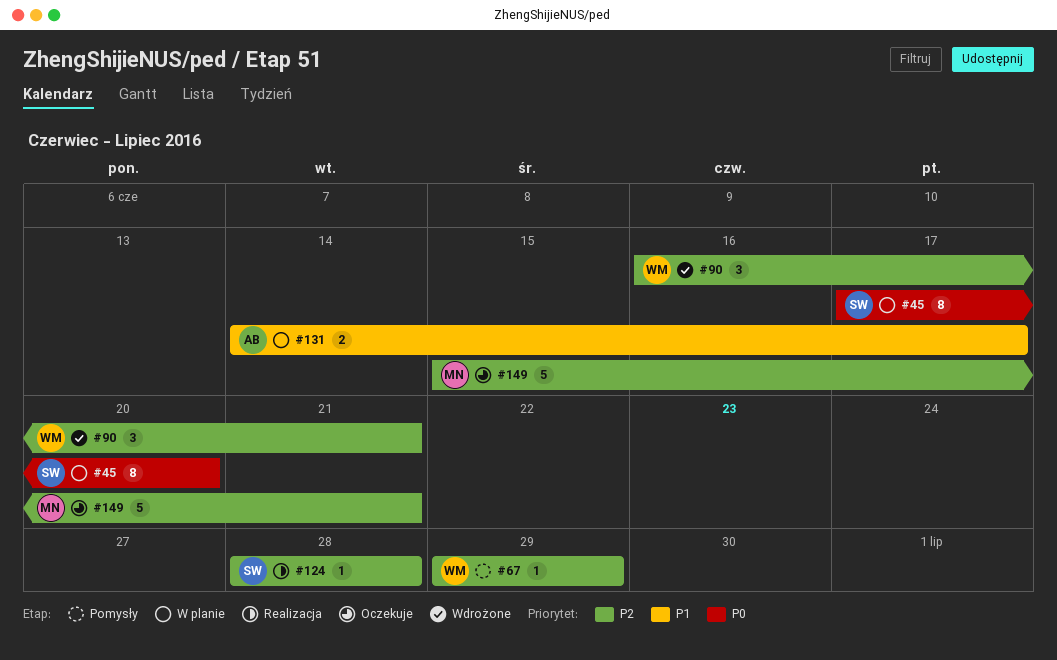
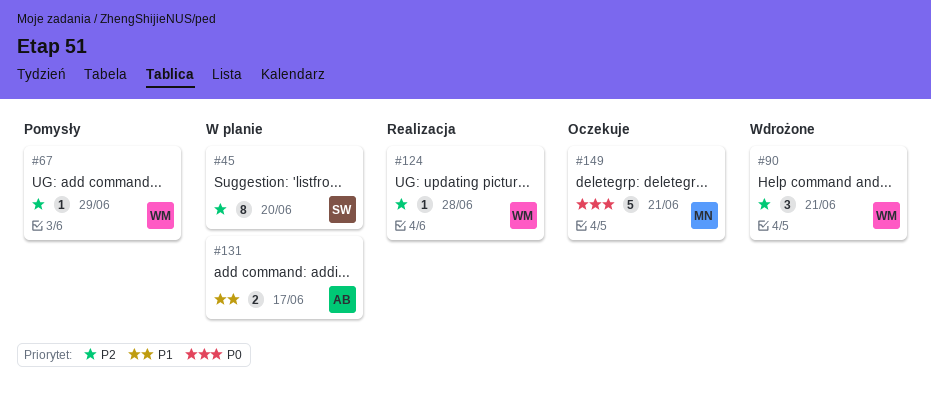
#45, priority: P0 -> P2
#124, owner: SW -> WM
#149, priority: P2 -> P0

